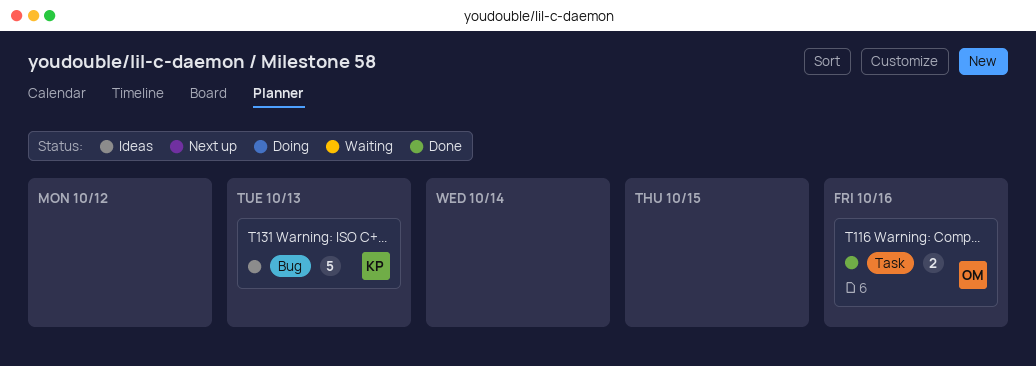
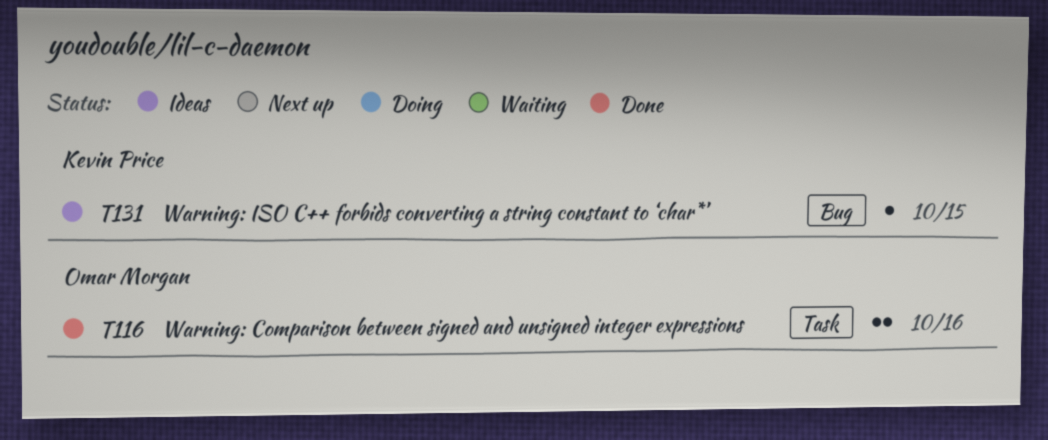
T131, estimate: 5 -> 1
T131, due: Oct 13 -> Oct 15

